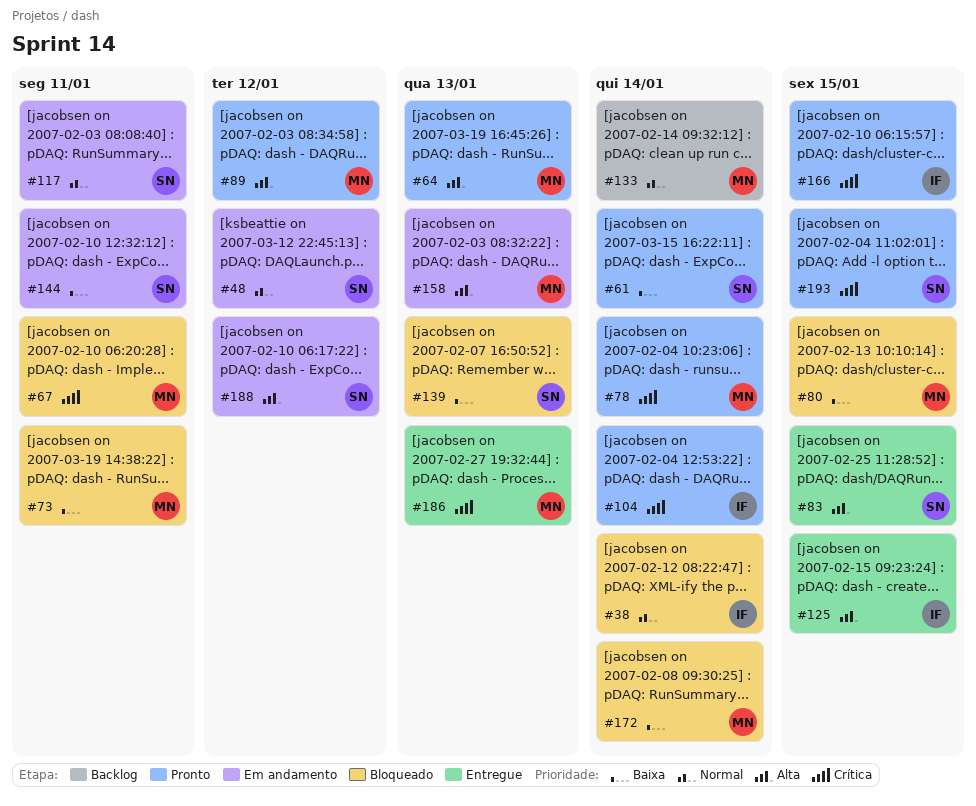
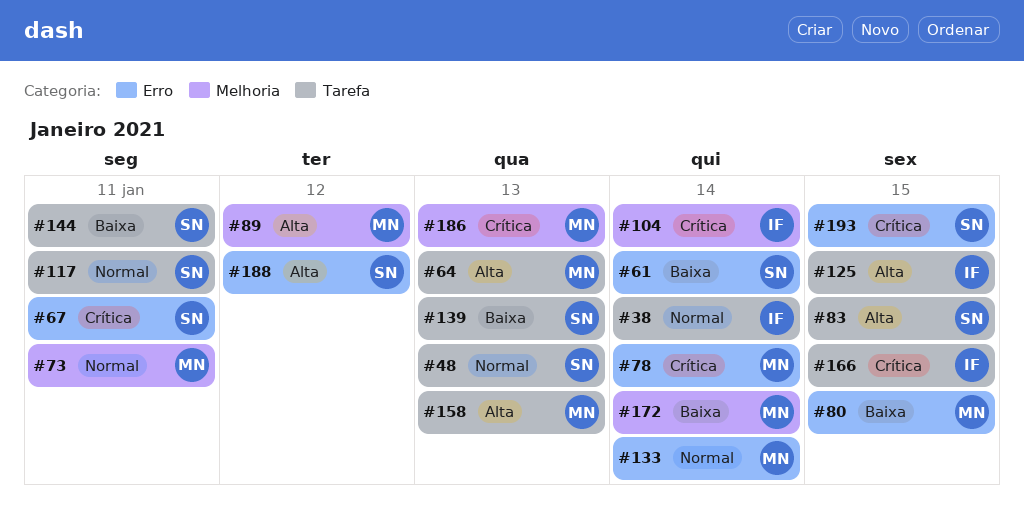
#48, due: Jan 12 -> Jan 13
#67, owner: MN -> SN
#73, priority: Baixa -> Normal

